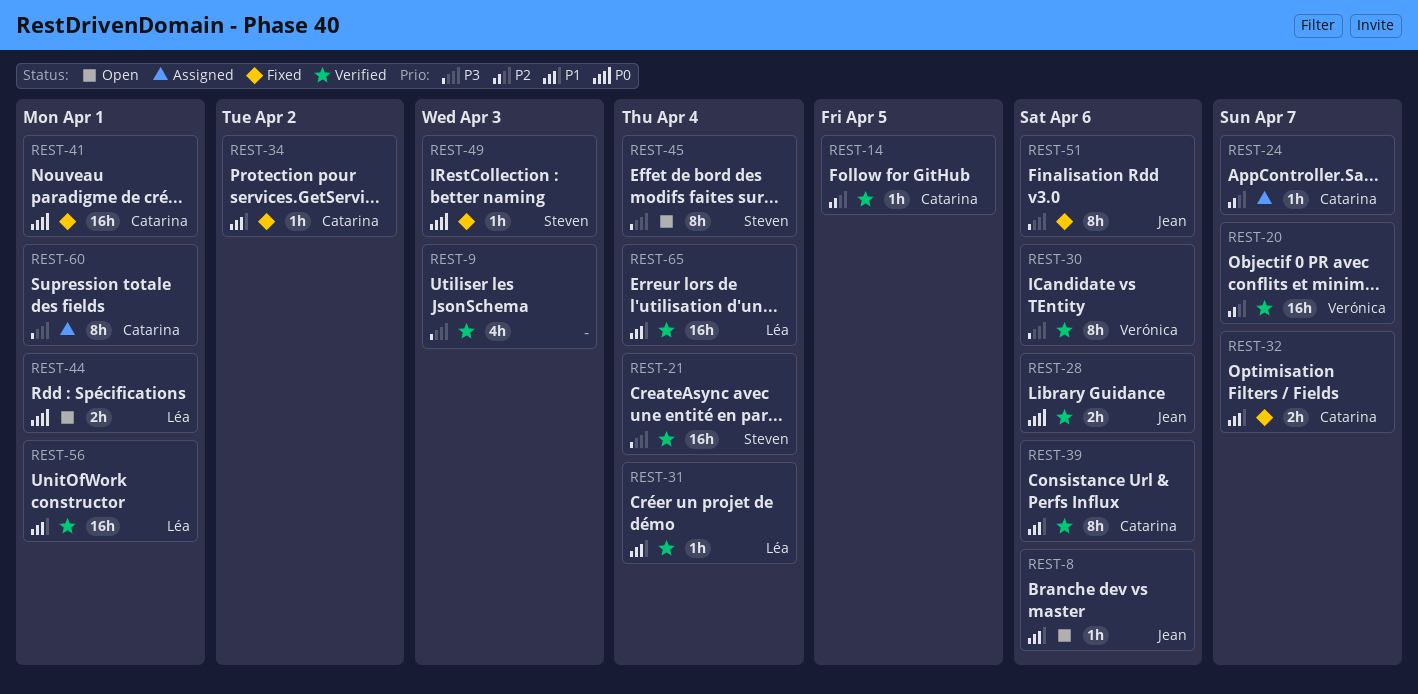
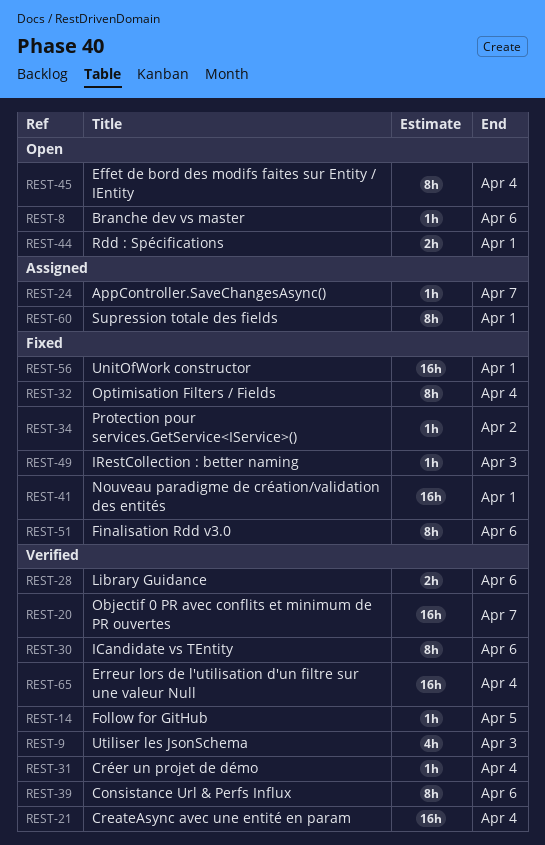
REST-32, estimate: 2h -> 8h
REST-32, due: Apr 7 -> Apr 4
REST-56, status: Verified -> Fixed

